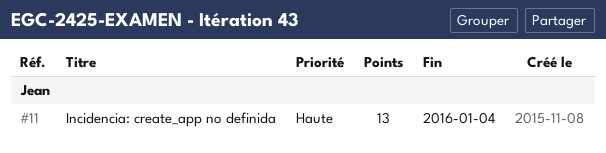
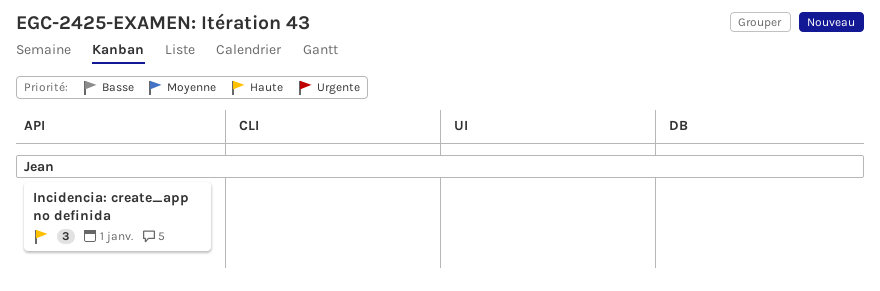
Incidencia: create_app no definida, estimate: 13 -> 3
Incidencia: create_app no definida, due: Jan 4 -> Jan 1

